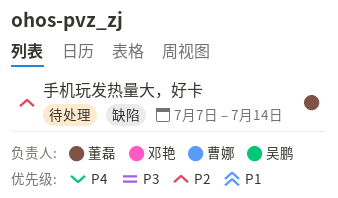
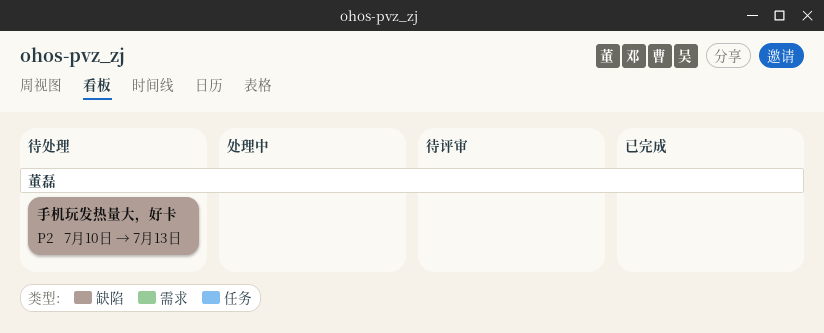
手机玩发热量大，好卡, start: Jul 7 -> Jul 10
手机玩发热量大，好卡, due: Jul 14 -> Jul 13

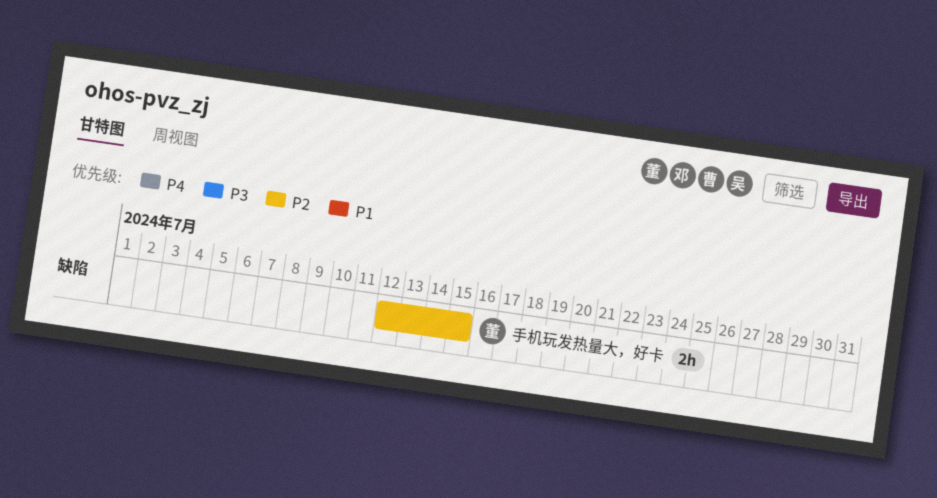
手机玩发热量大，好卡, start: Jul 10 -> Jul 12
手机玩发热量大，好卡, due: Jul 13 -> Jul 15

